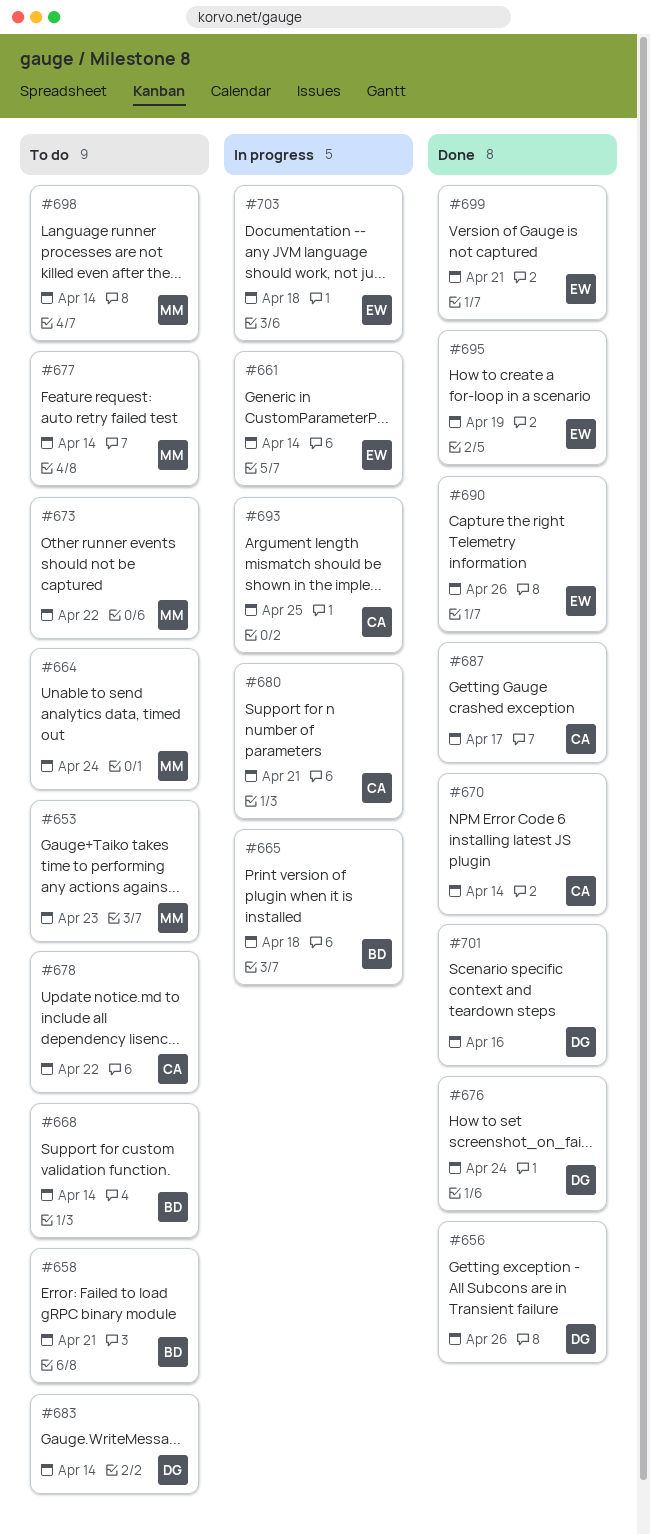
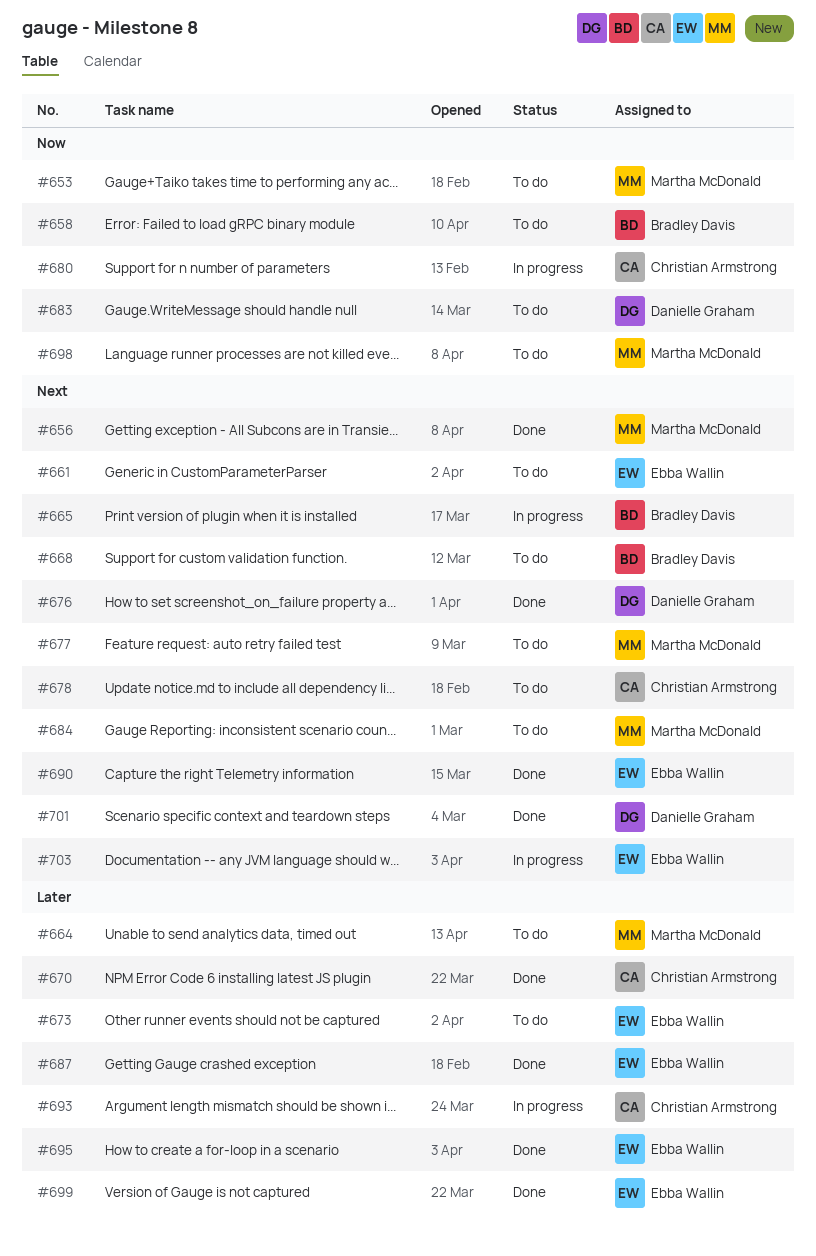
#656, owner: Danielle Graham -> Martha McDonald
#661, status: In progress -> To do
#673, owner: Martha McDonald -> Ebba Wallin
#684: none -> present
#687, owner: Christian Armstrong -> Ebba Wallin

